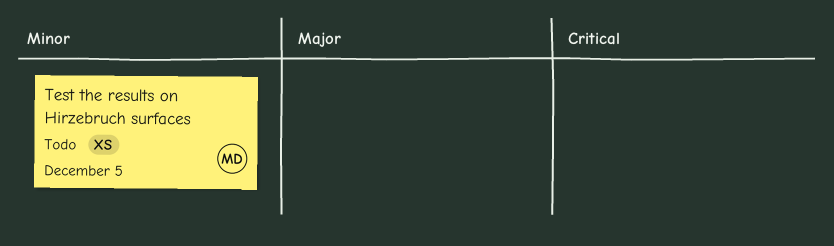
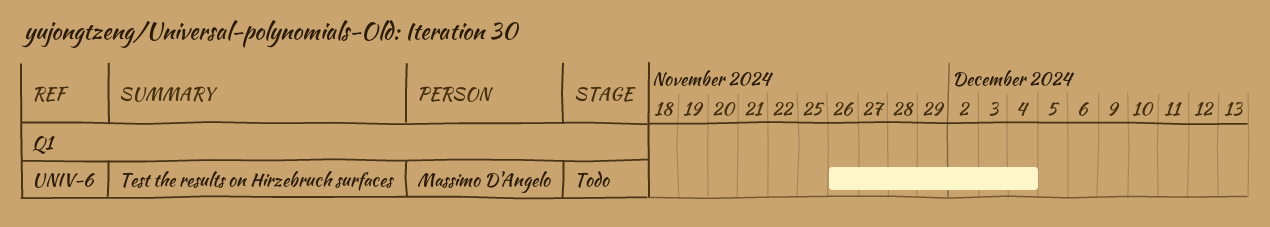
Test the results on Hirzebruch surfaces, due: Dec 5 -> Dec 4

